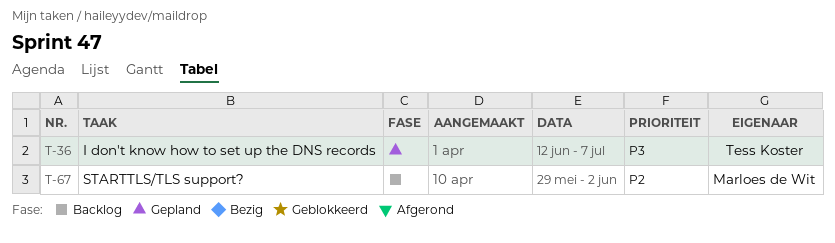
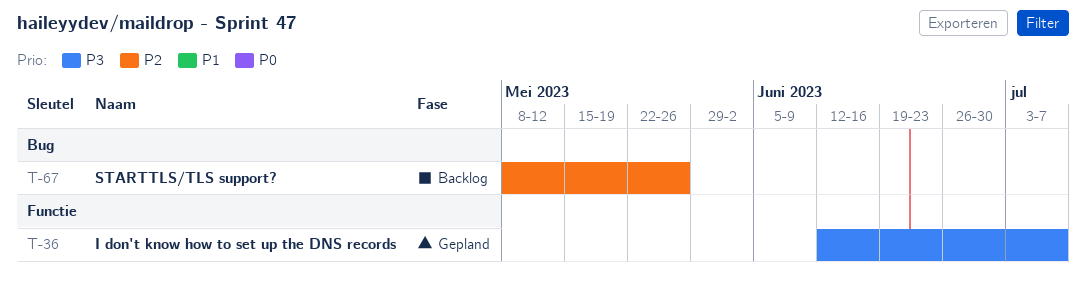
T-67, start: May 29 -> May 8
T-67, due: Jun 2 -> May 26

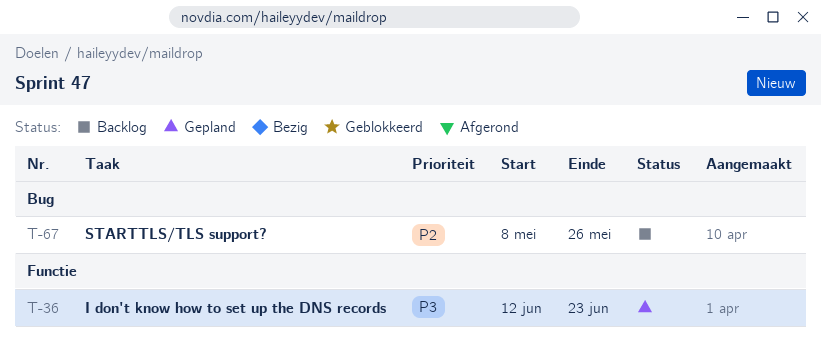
T-36, due: Jul 7 -> Jun 23

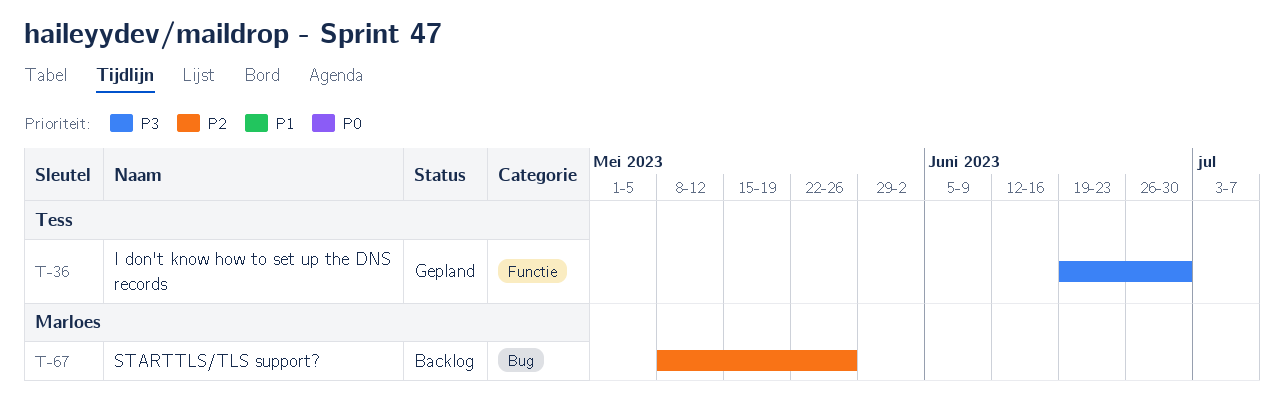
T-36, start: Jun 12 -> Jun 19
T-36, due: Jun 23 -> Jun 30

